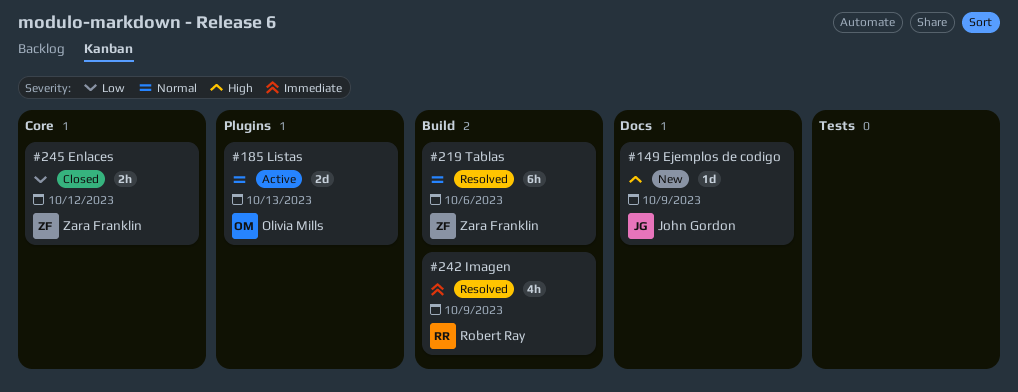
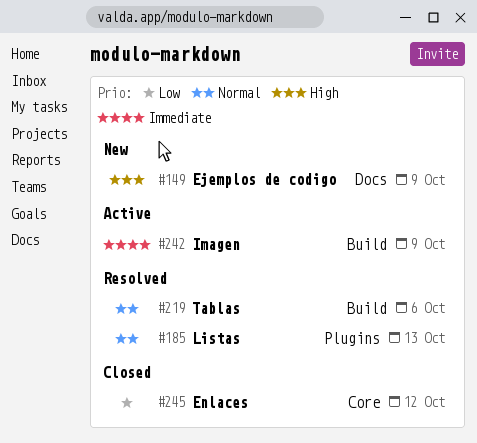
#185, status: Active -> Resolved
#242, status: Resolved -> Active

